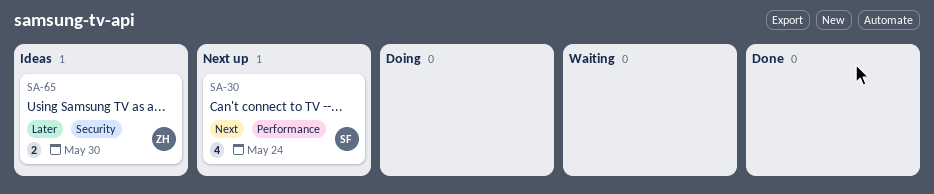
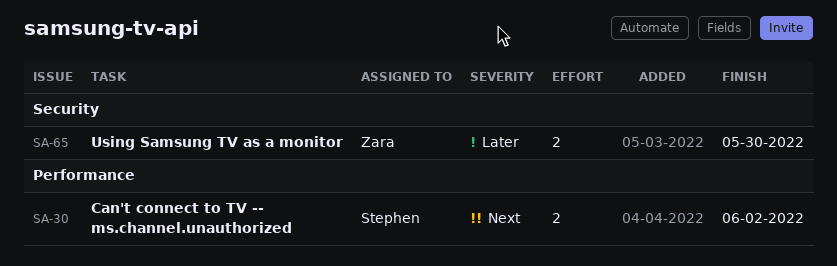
SA-30, estimate: 4 -> 2
SA-30, due: May 24 -> Jun 2

